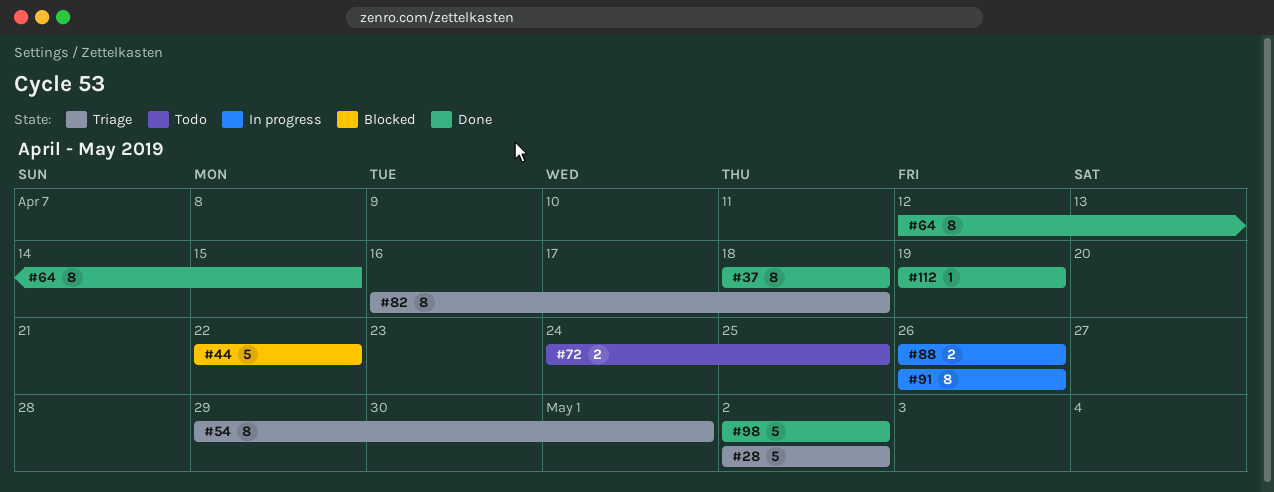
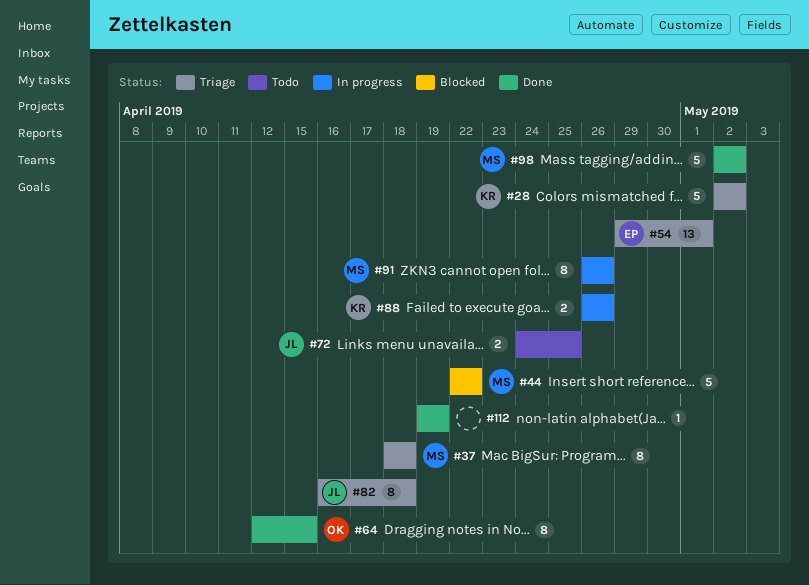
#37, status: Done -> Triage
#54, estimate: 8 -> 13

